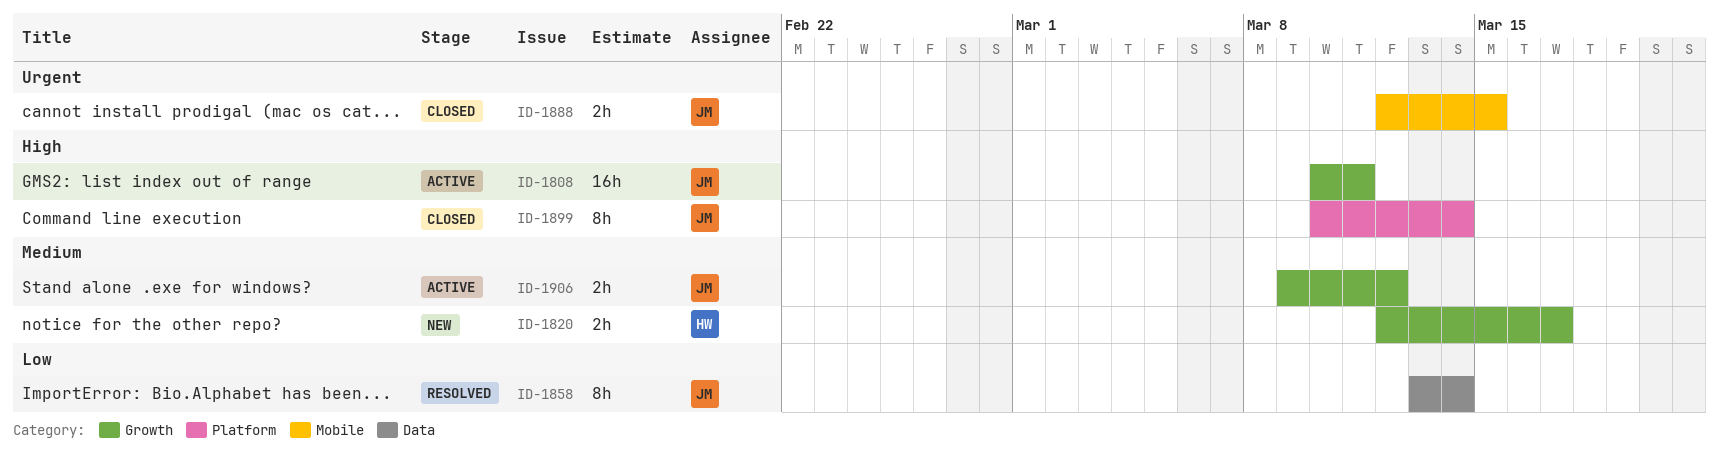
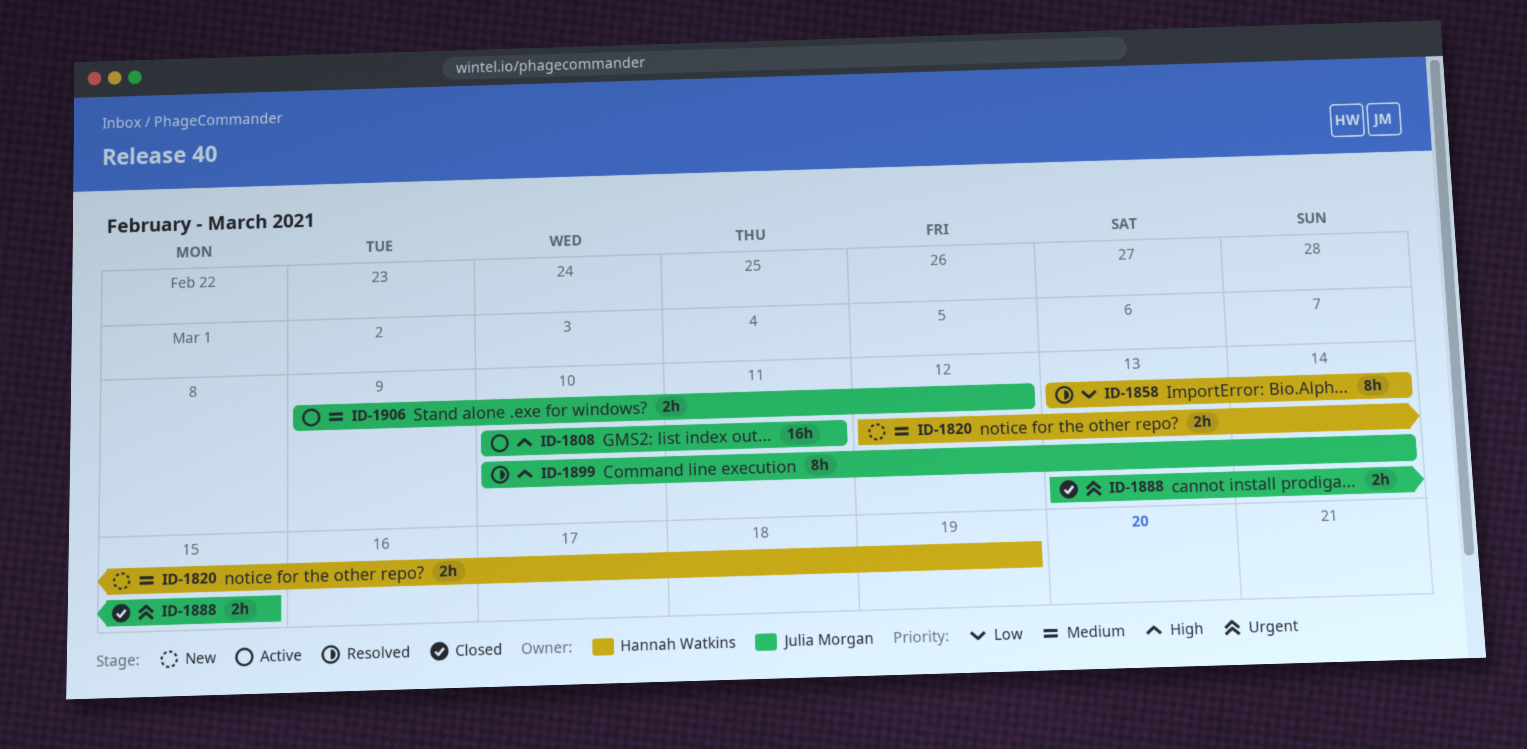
ID-1820, due: Mar 17 -> Mar 19
ID-1858, owner: Julia Morgan -> Hannah Watkins
ID-1888, start: Mar 12 -> Mar 13
ID-1899, status: Closed -> Resolved

